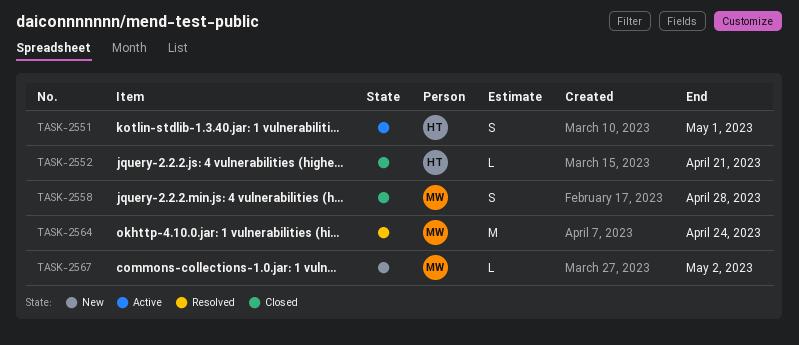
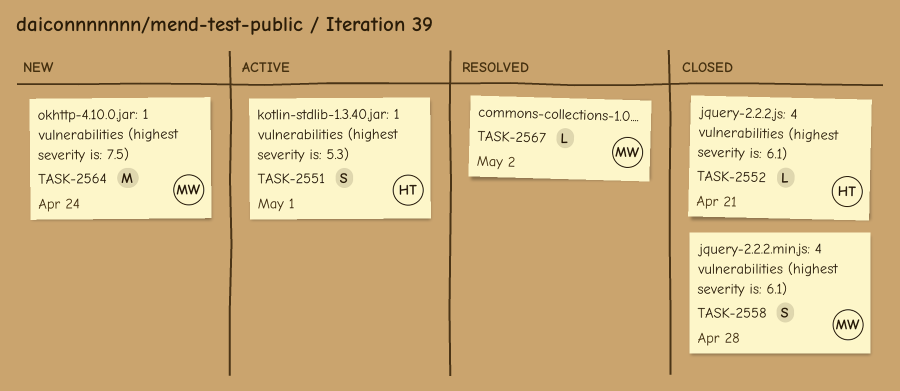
TASK-2564, status: Resolved -> New
TASK-2567, status: New -> Resolved

